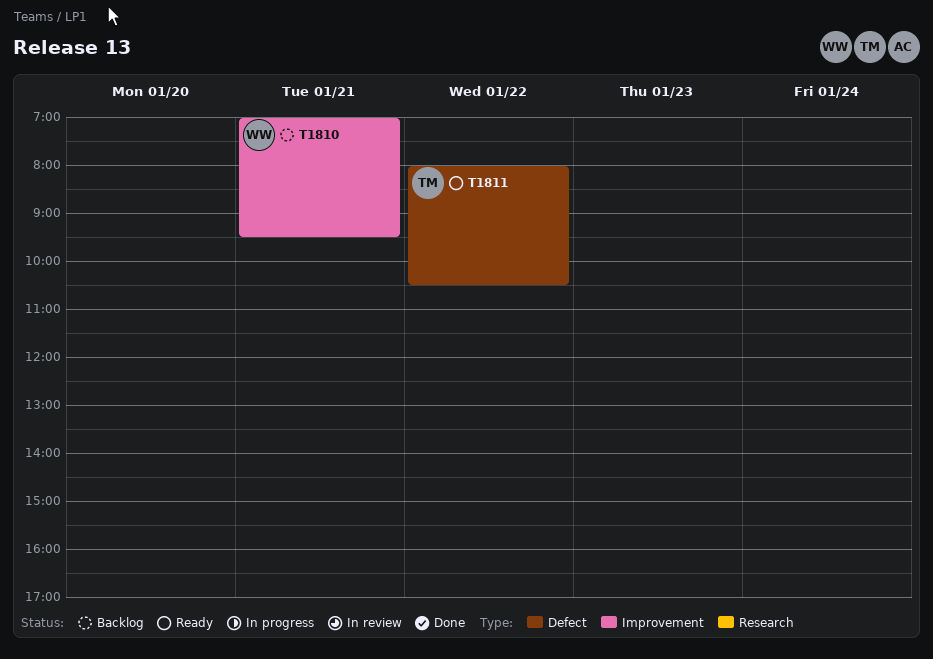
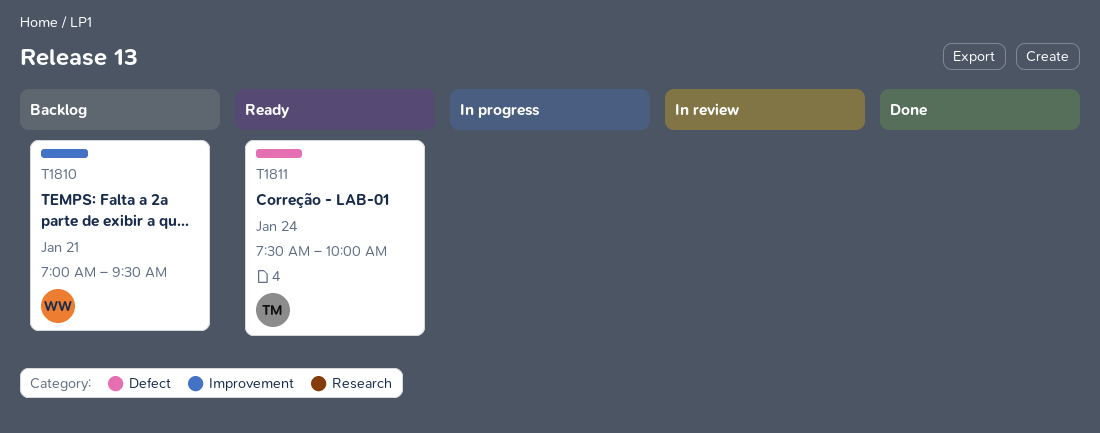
T1811, day: Jan 22 -> Jan 24
T1811, begins: 08:00 -> 07:30
T1811, ends: 10:30 -> 10:00

